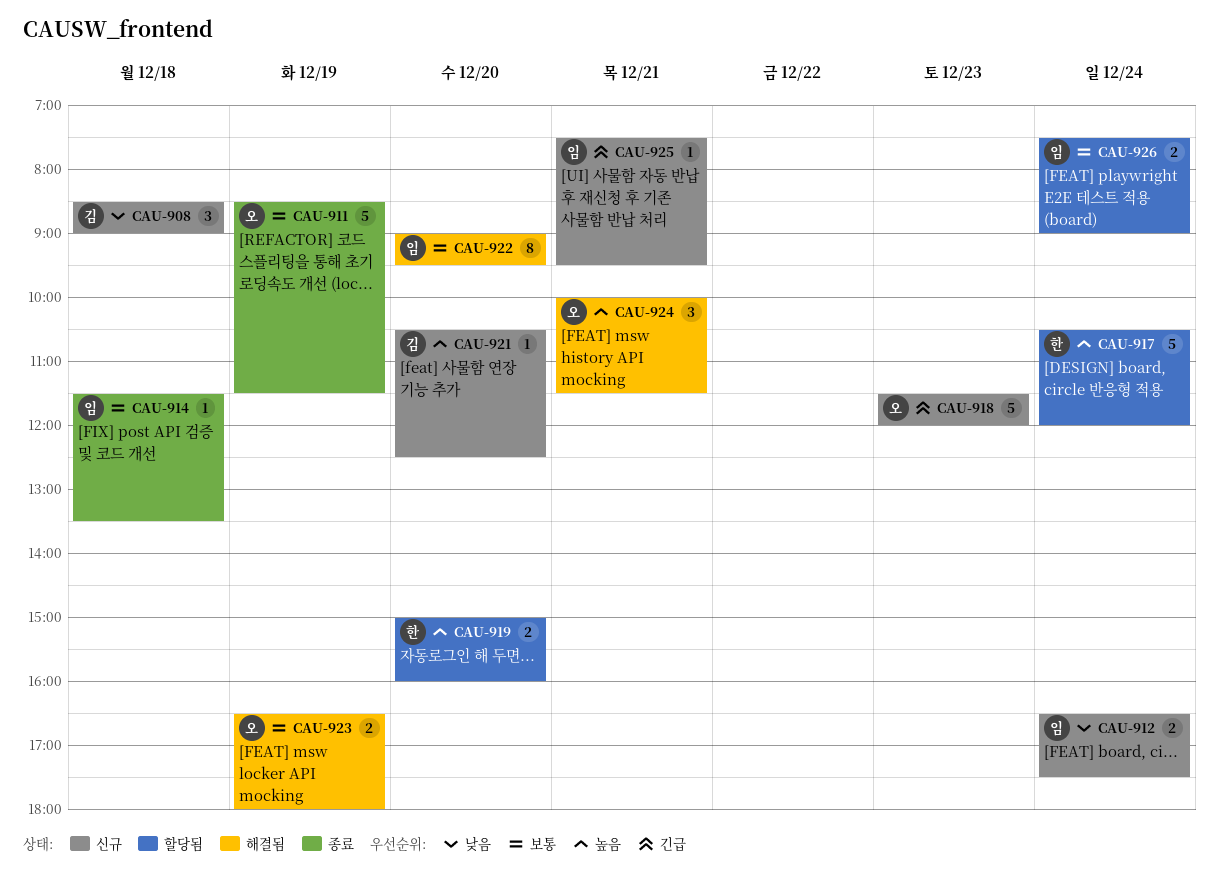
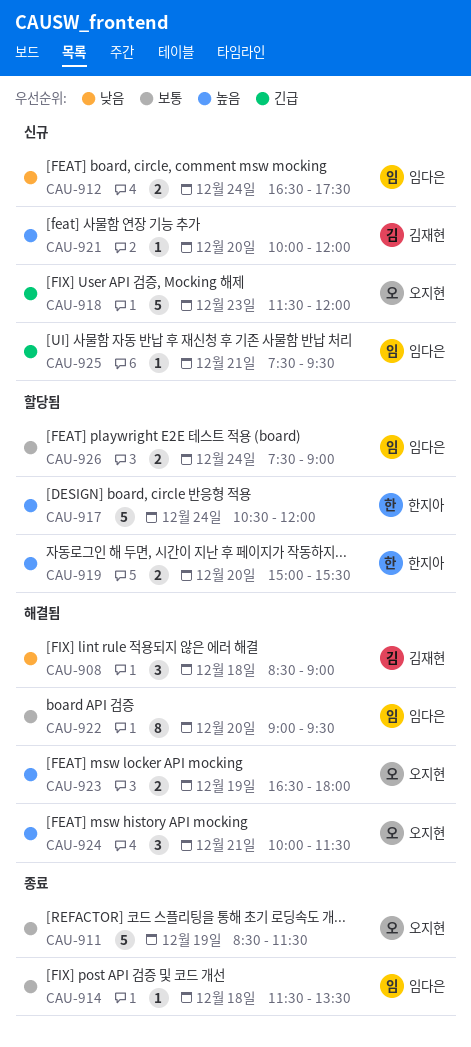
CAU-908, status: 신규 -> 해결됨
CAU-919, ends: 16:00 -> 15:30
CAU-921, begins: 10:30 -> 10:00
CAU-921, ends: 12:30 -> 12:00
CAU-923, priority: 보통 -> 높음

